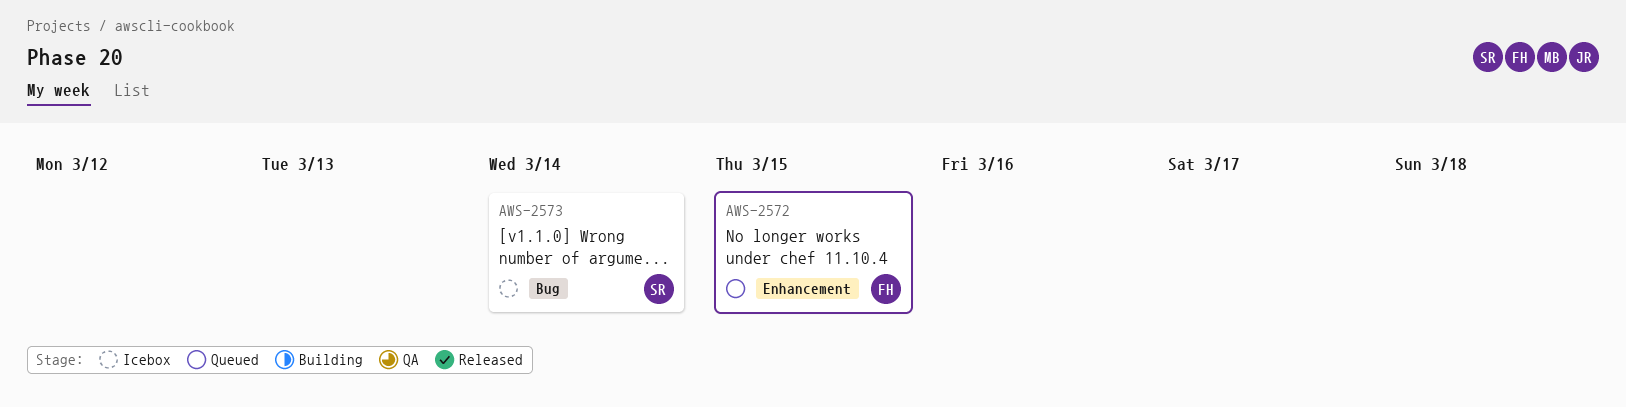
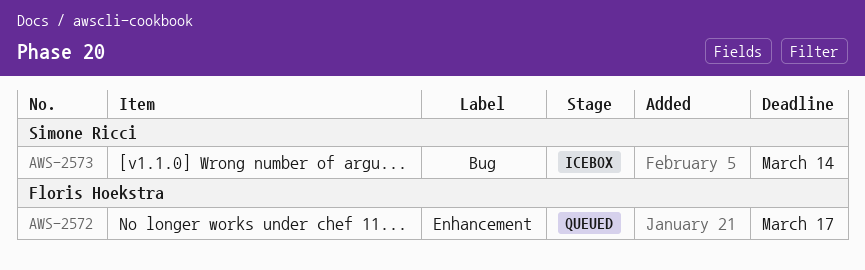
AWS-2572, due: Mar 15 -> Mar 17

